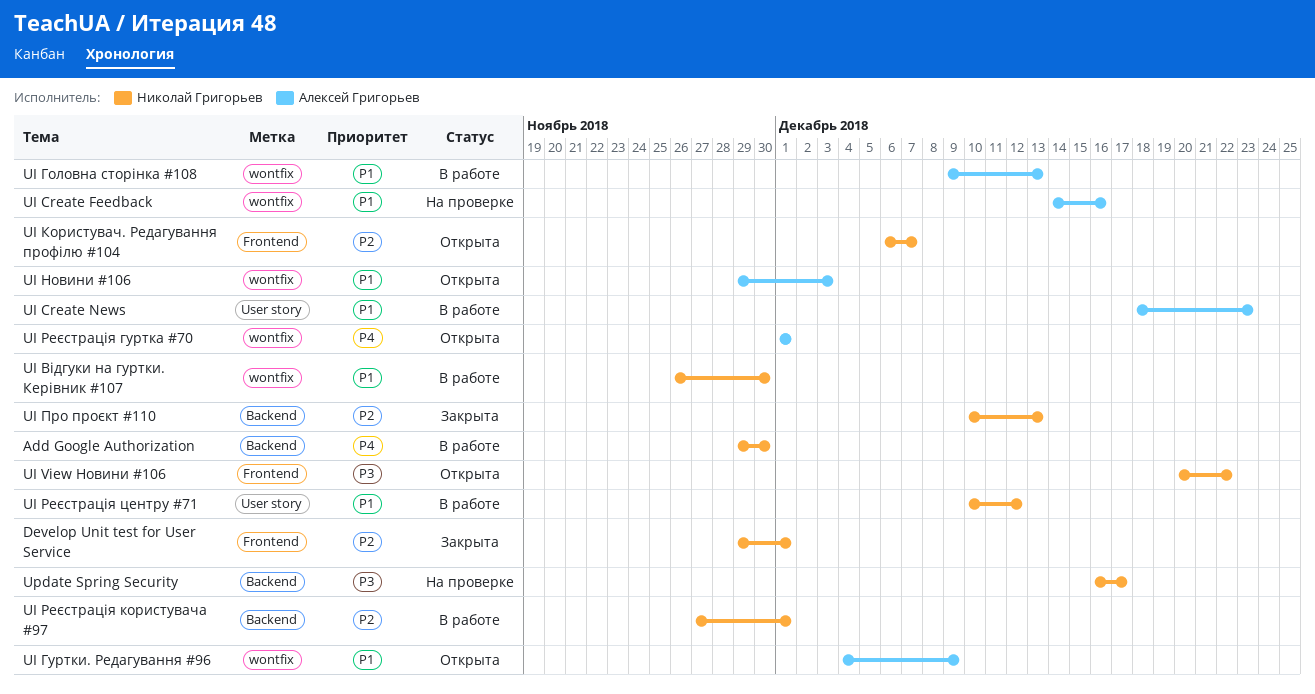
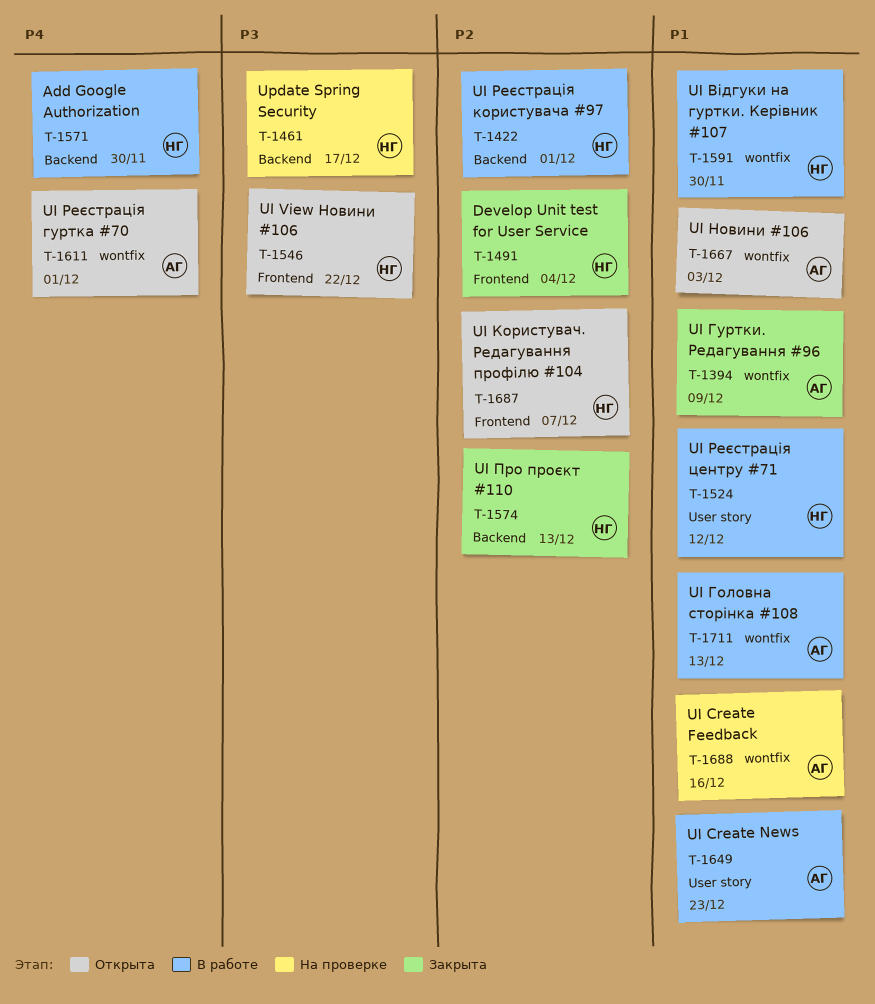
Develop Unit test for User Service, due: Dec 1 -> Dec 4
UI Гуртки. Редагування #96, status: Открыта -> Закрыта

